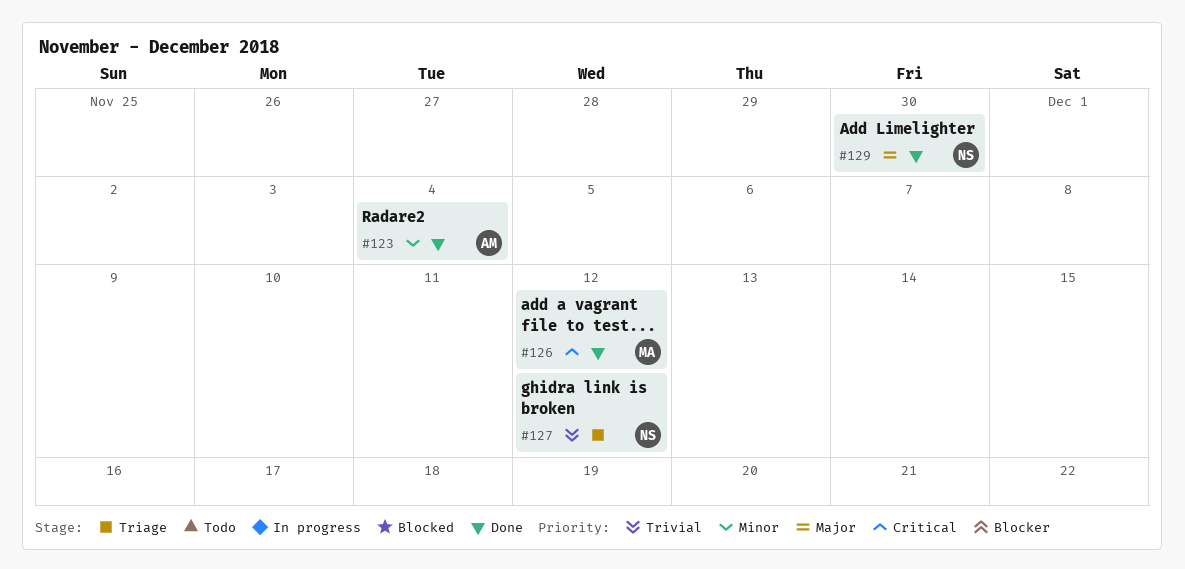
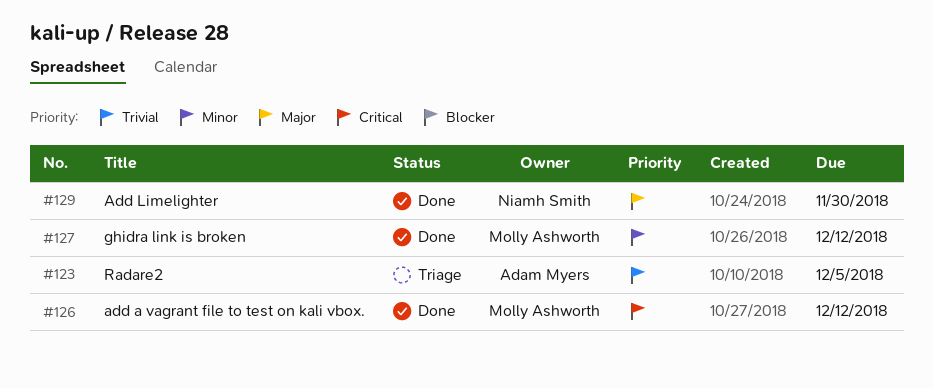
#123, status: Done -> Triage
#123, priority: Minor -> Trivial
#123, due: Dec 4 -> Dec 5
#127, status: Triage -> Done
#127, owner: Niamh Smith -> Molly Ashworth
#127, priority: Trivial -> Minor

